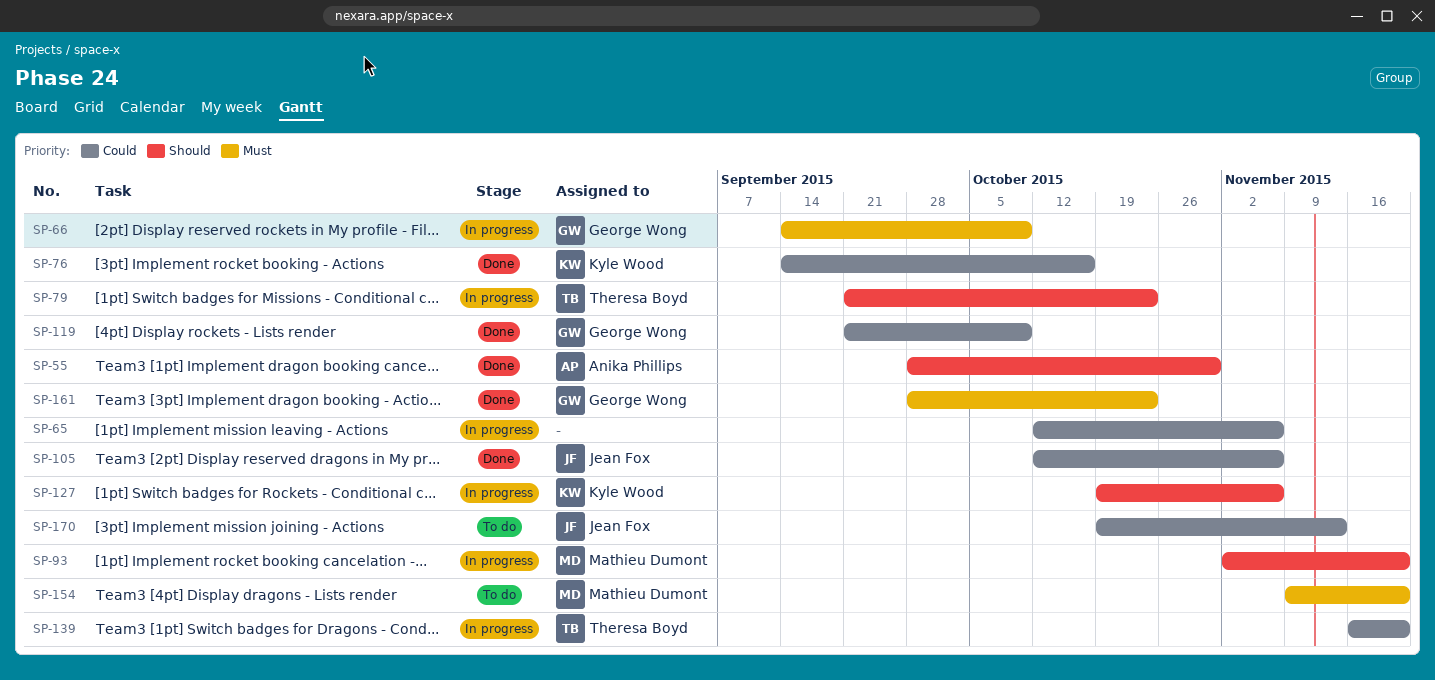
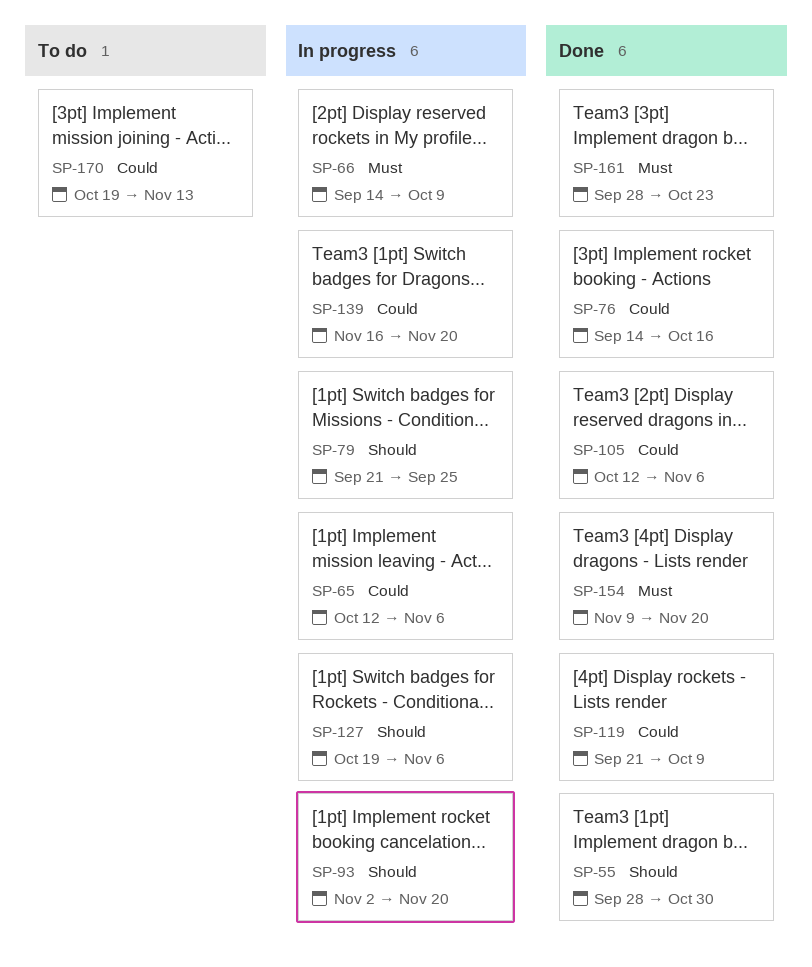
SP-79, due: Oct 23 -> Sep 25
SP-154, status: To do -> Done

